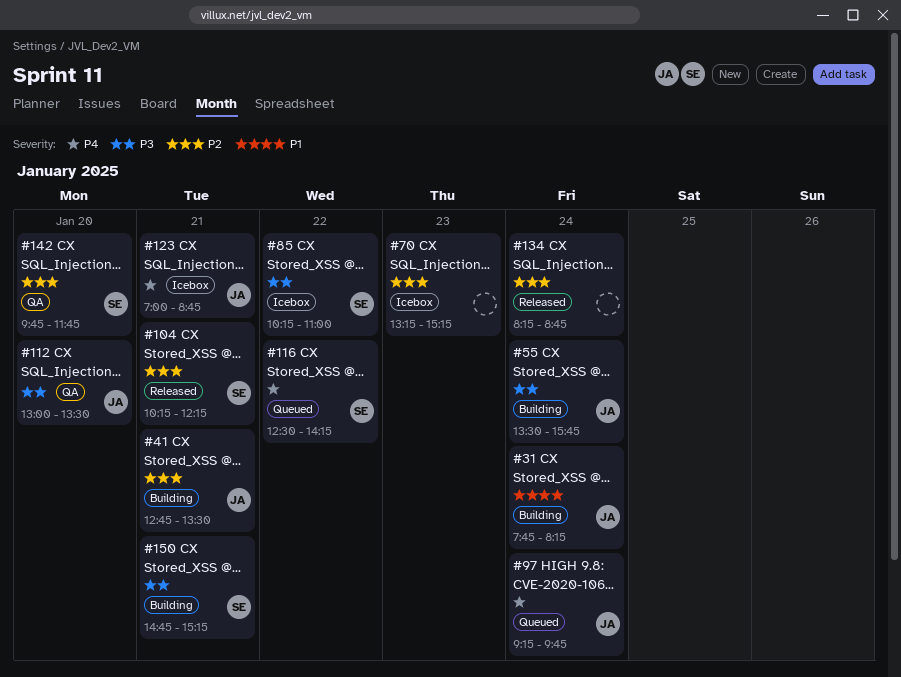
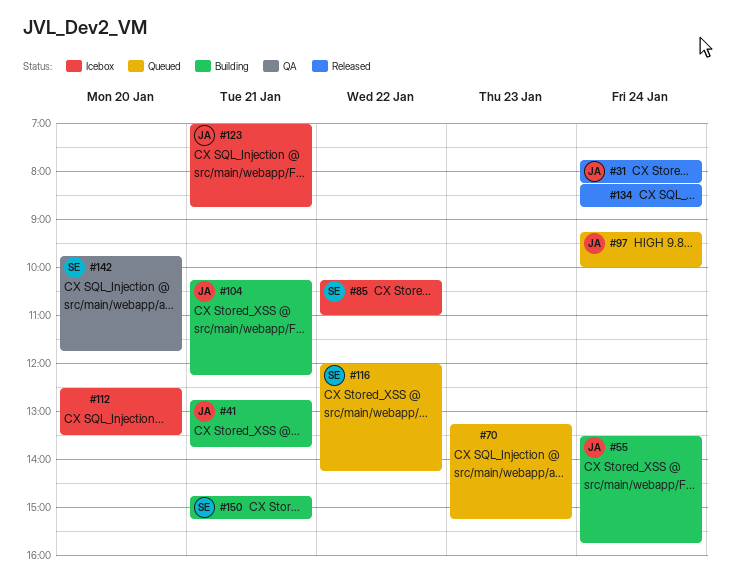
#31, status: Building -> Released
#41, ends: 13:30 -> 13:45
#70, status: Icebox -> Queued
#97, ends: 09:45 -> 10:00
#104, status: Released -> Building
#104, owner: SE -> JA
#112, status: QA -> Icebox
#112, owner: JA -> none
#112, begins: 13:00 -> 12:30
#116, begins: 12:30 -> 12:00

